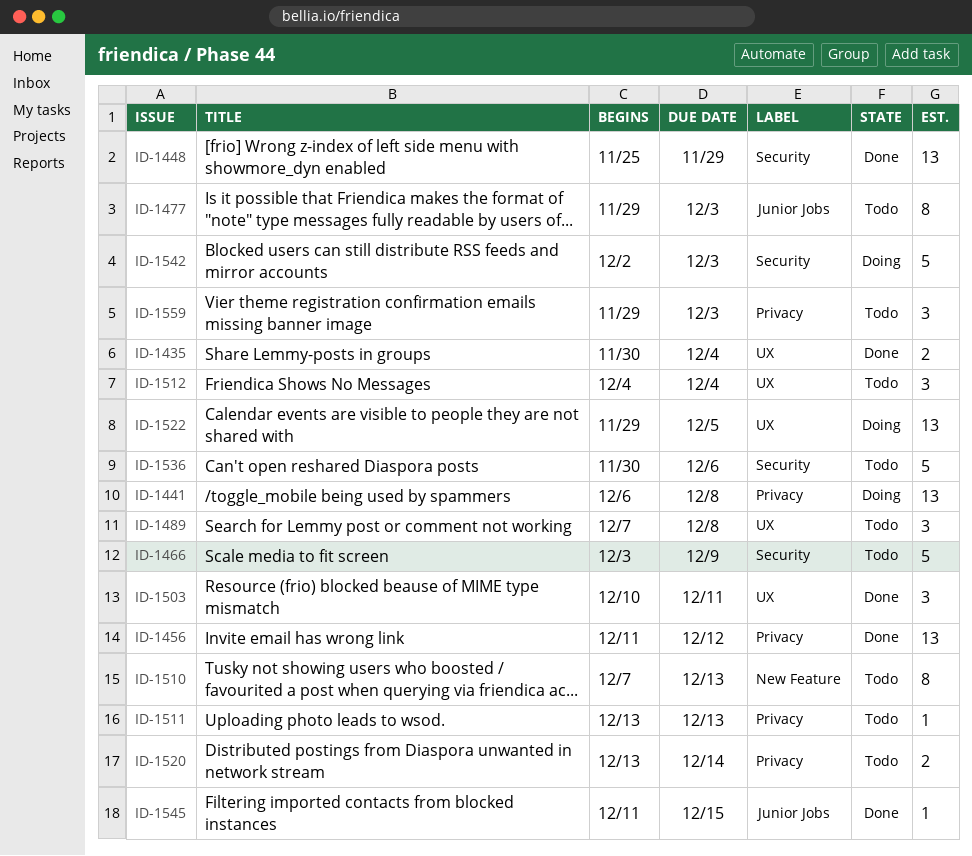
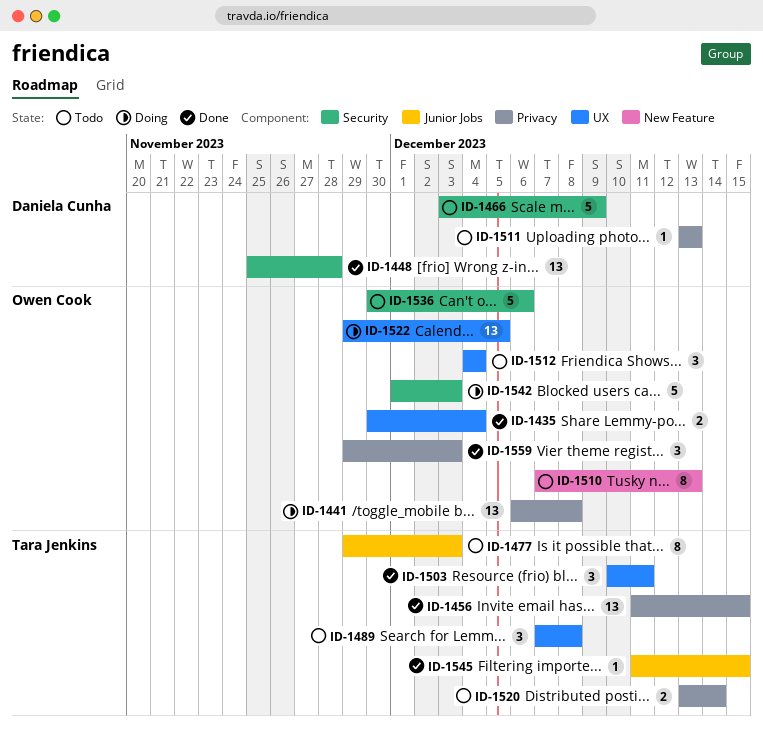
ID-1448, due: Nov 29 -> Nov 28
ID-1456, due: Dec 12 -> Dec 15
ID-1542, start: Dec 2 -> Dec 1
ID-1559, status: Todo -> Done

